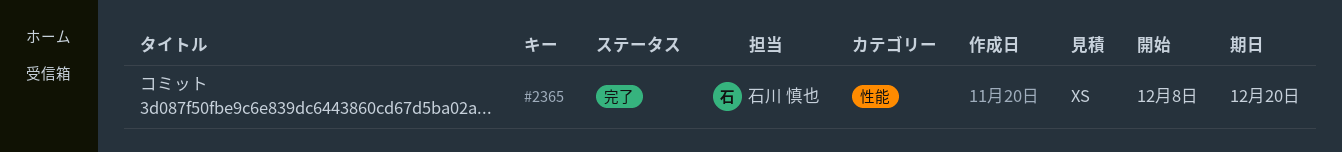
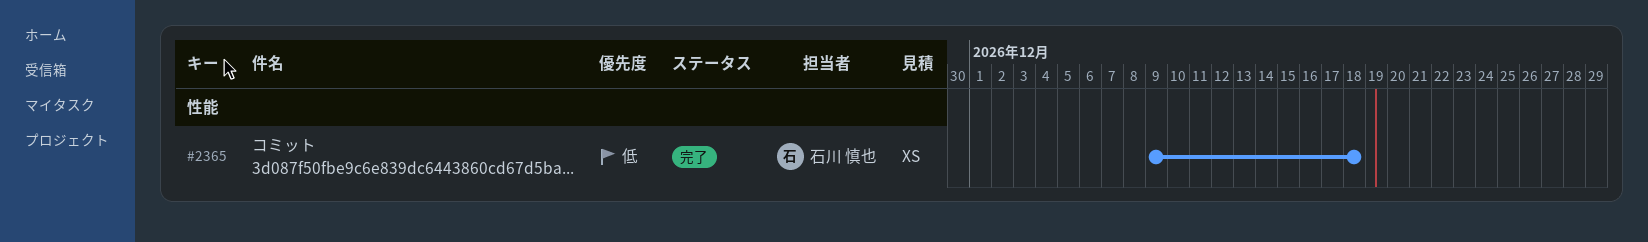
#2365, start: Dec 8 -> Dec 9
#2365, due: Dec 20 -> Dec 18

